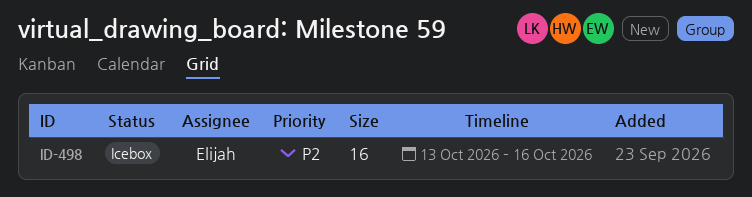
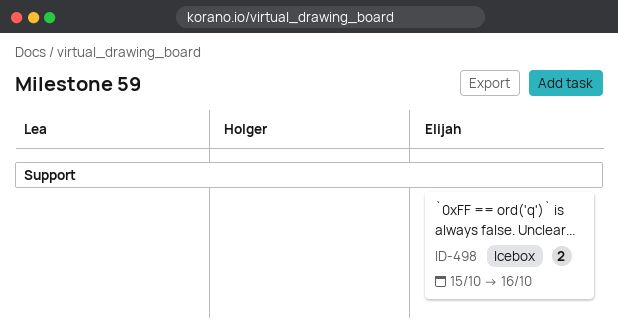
ID-498, estimate: 16 -> 2
ID-498, start: Oct 13 -> Oct 15

